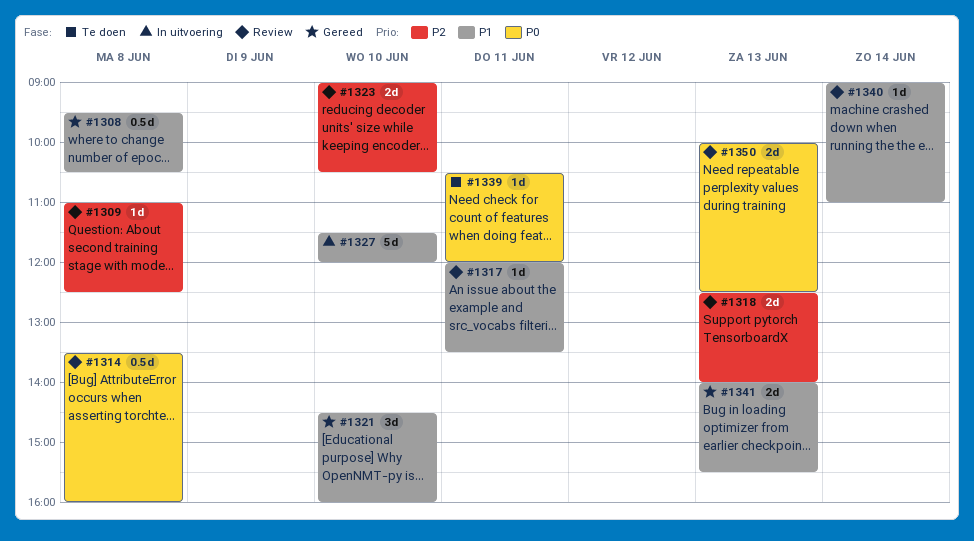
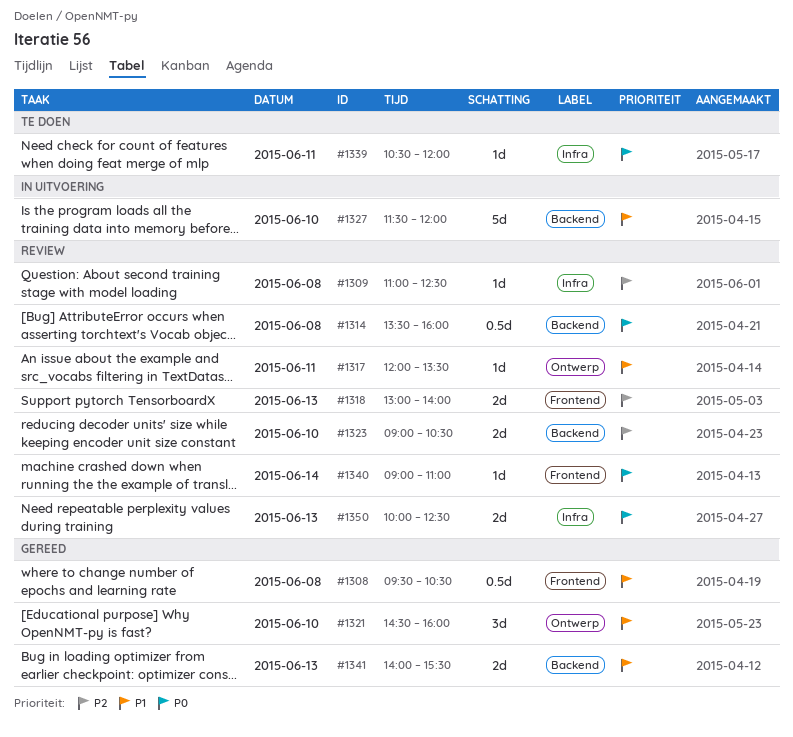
#1318, begins: 12:30 -> 13:00
#1340, priority: P1 -> P0

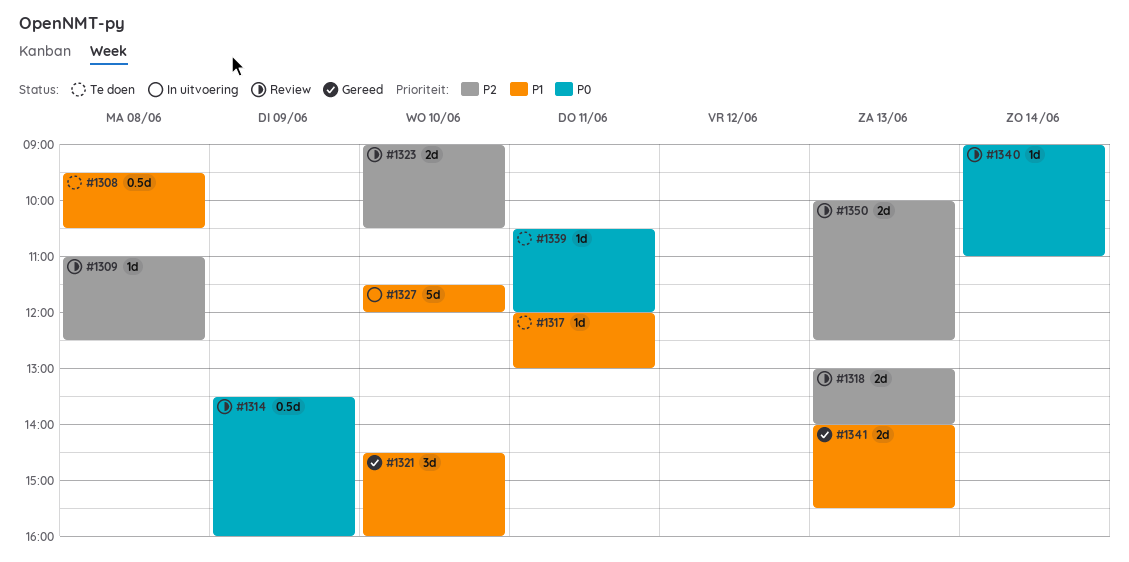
#1308, status: Gereed -> Te doen
#1314, day: Jun 8 -> Jun 9
#1317, status: Review -> Te doen
#1317, ends: 13:30 -> 13:00
#1350, priority: P0 -> P2

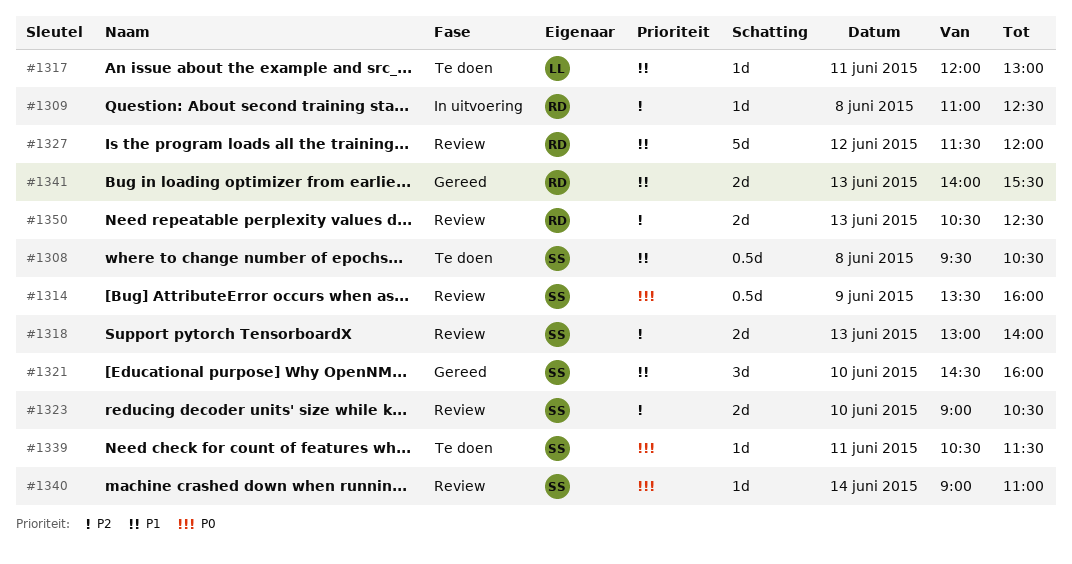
#1309, status: Review -> In uitvoering
#1327, status: In uitvoering -> Review
#1327, day: Jun 10 -> Jun 12
#1339, ends: 12:00 -> 11:30
#1350, begins: 10:00 -> 10:30

